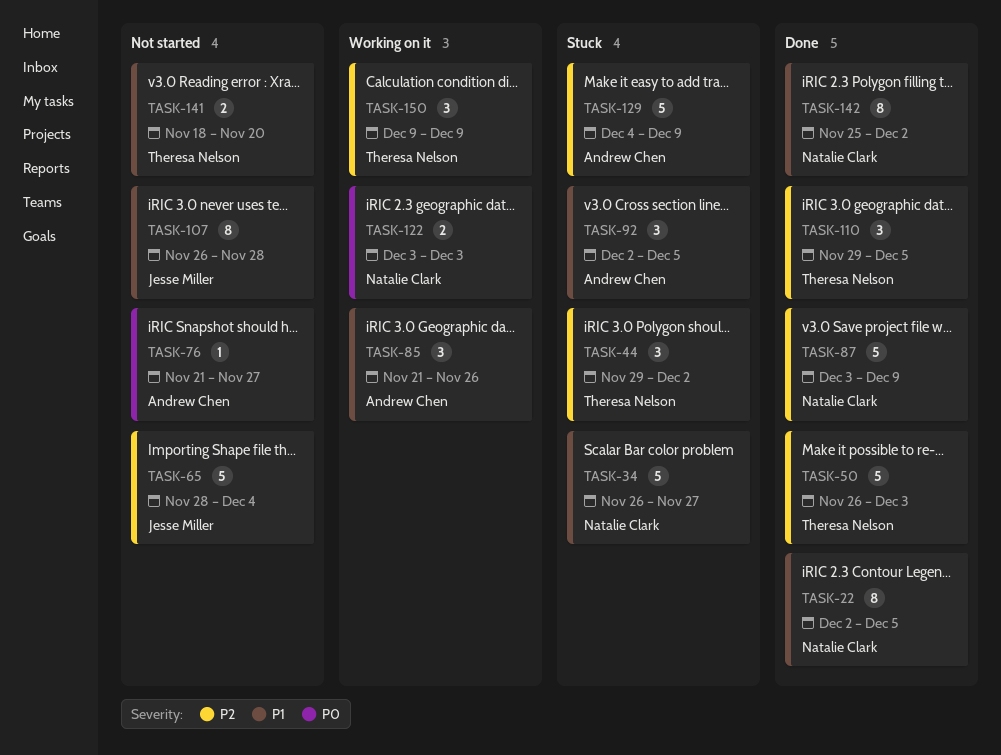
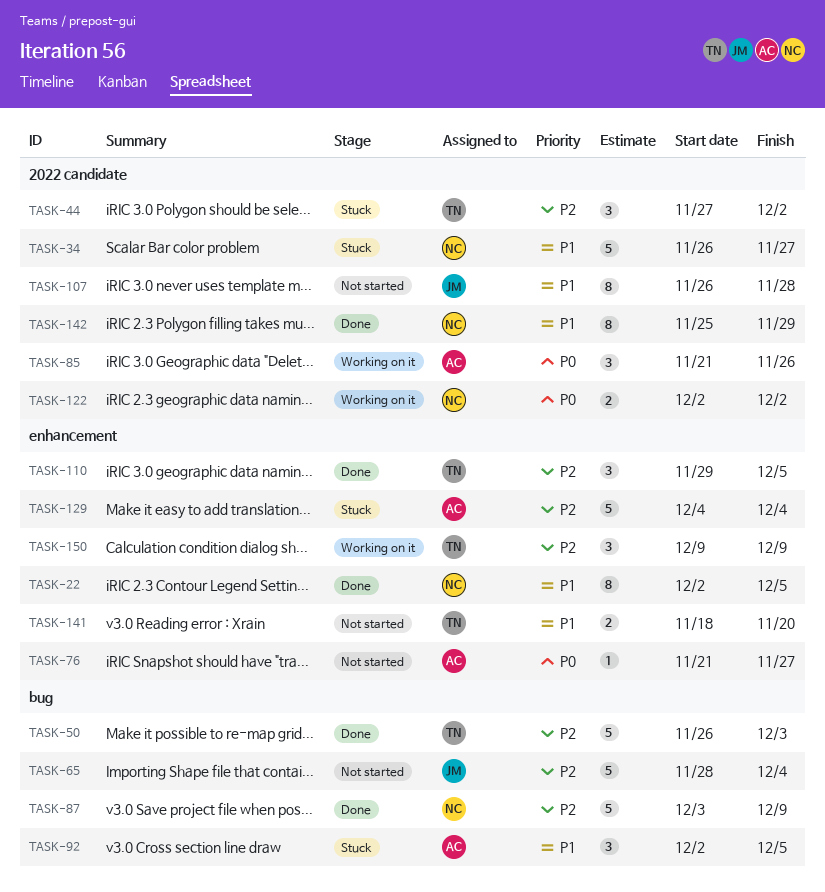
TASK-44, start: Nov 29 -> Nov 27
TASK-85, priority: P1 -> P0
TASK-122, start: Dec 3 -> Dec 2
TASK-122, due: Dec 3 -> Dec 2
TASK-129, due: Dec 9 -> Dec 4
TASK-142, due: Dec 2 -> Nov 29

